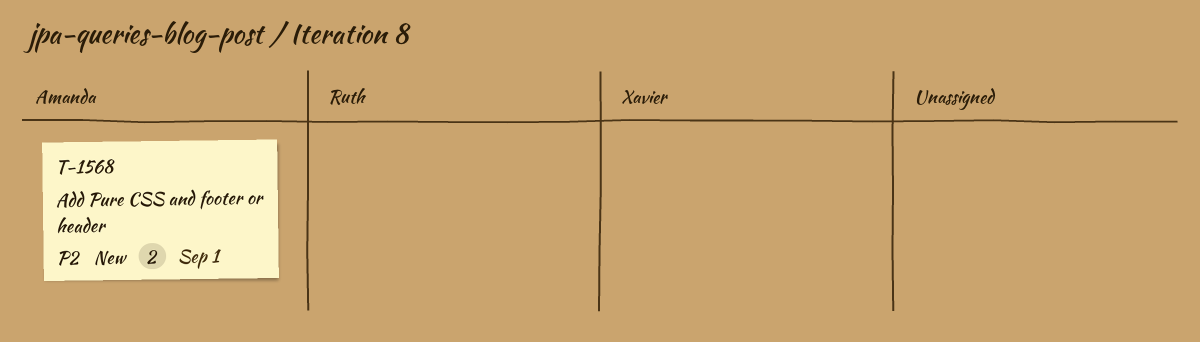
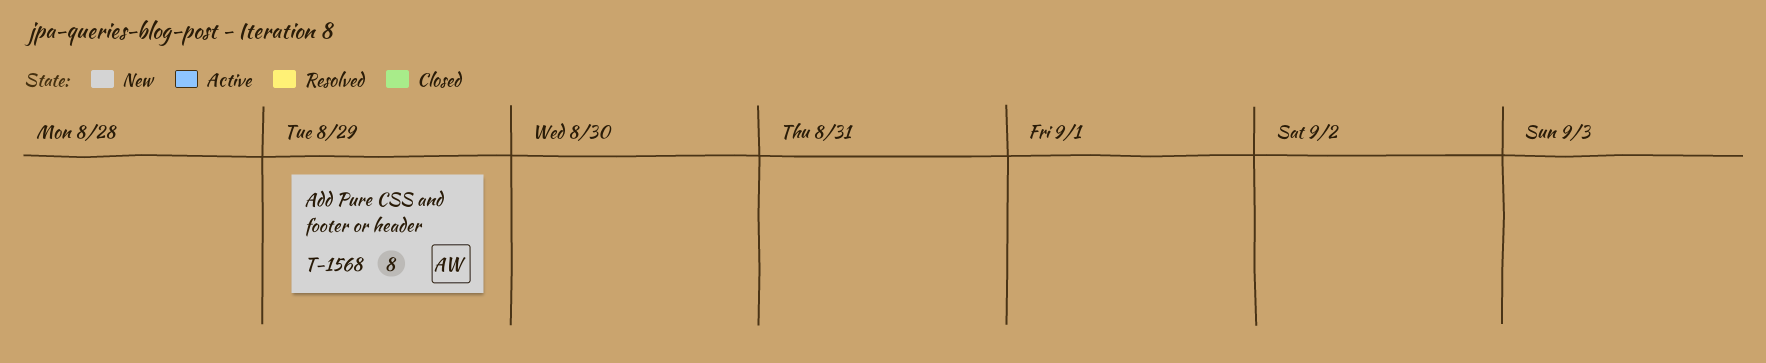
T-1568, estimate: 2 -> 8
T-1568, due: Sep 1 -> Aug 29

